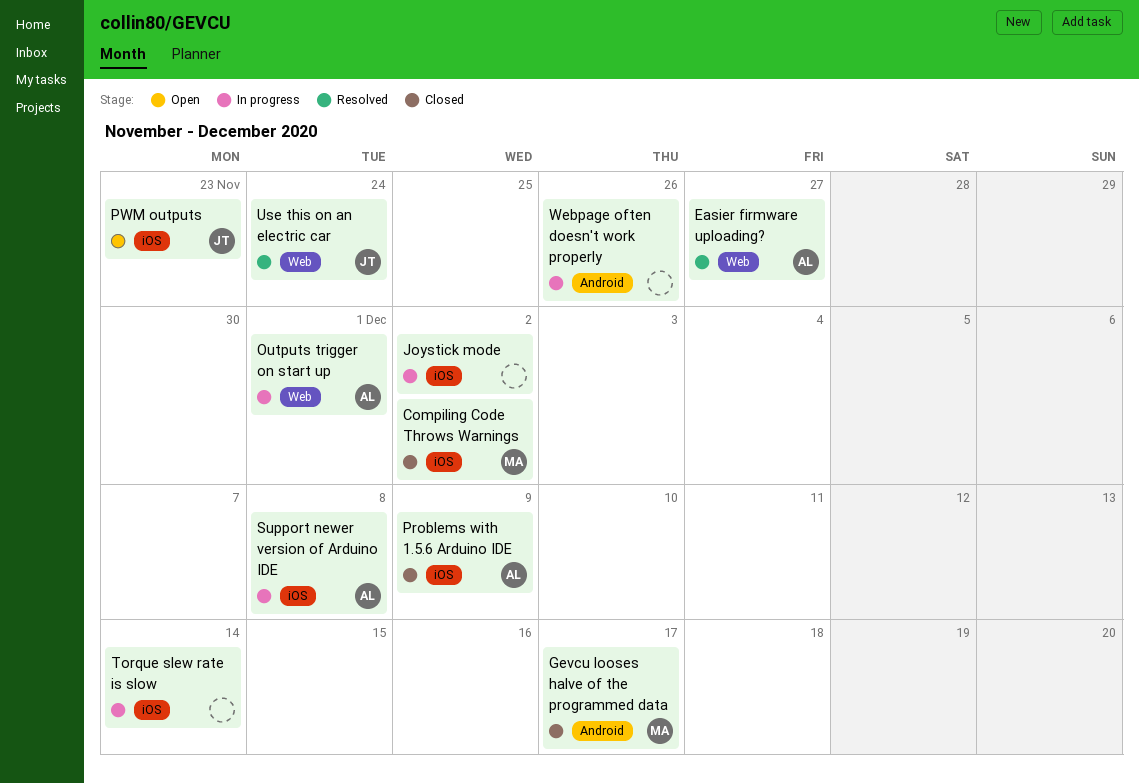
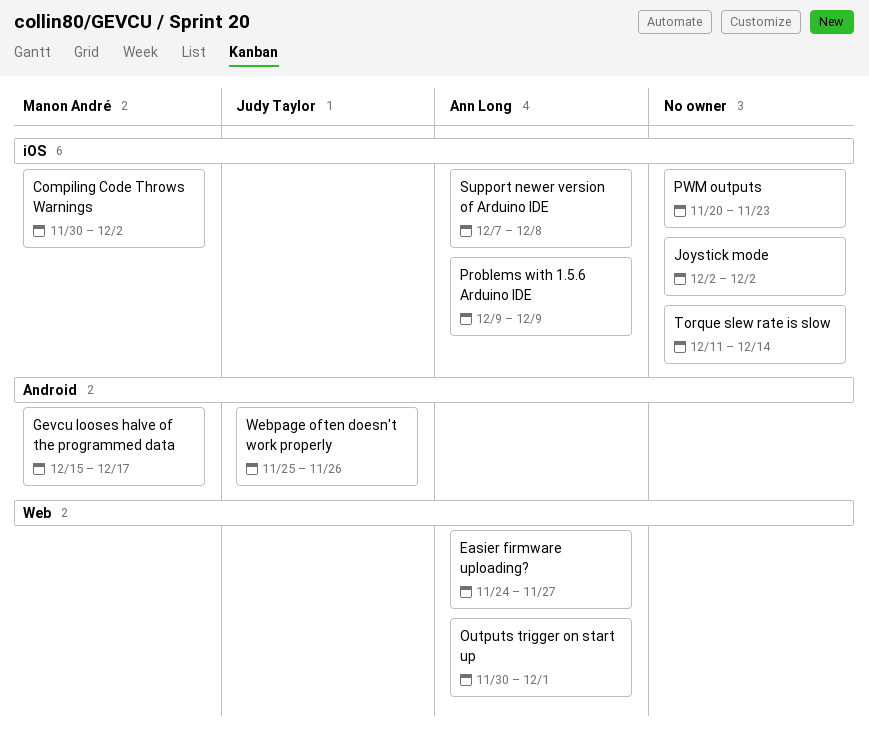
PWM outputs, owner: Judy Taylor -> none
Use this on an electric car: present -> none
Webpage often doesn't work properly, owner: none -> Judy Taylor

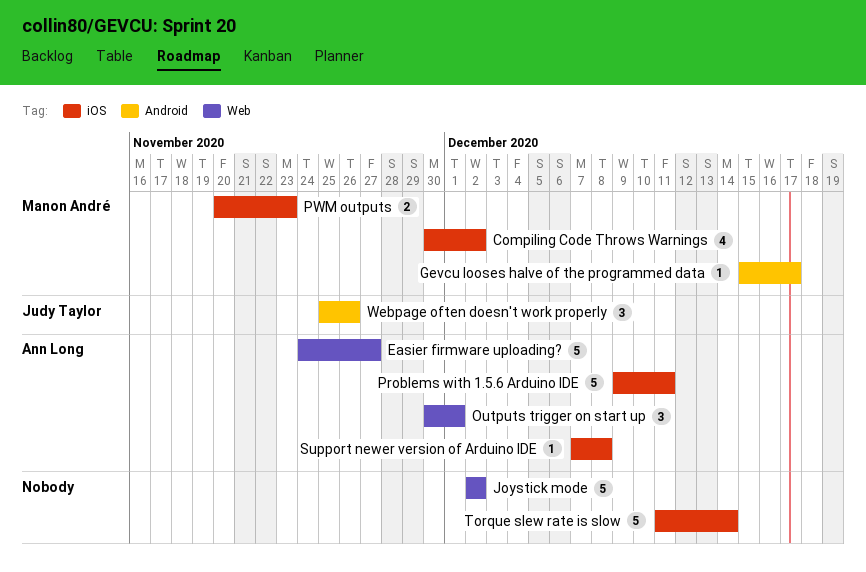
Joystick mode, label: iOS -> Web
Problems with 1.5.6 Arduino IDE, due: Dec 9 -> Dec 11
PWM outputs, owner: none -> Manon André

